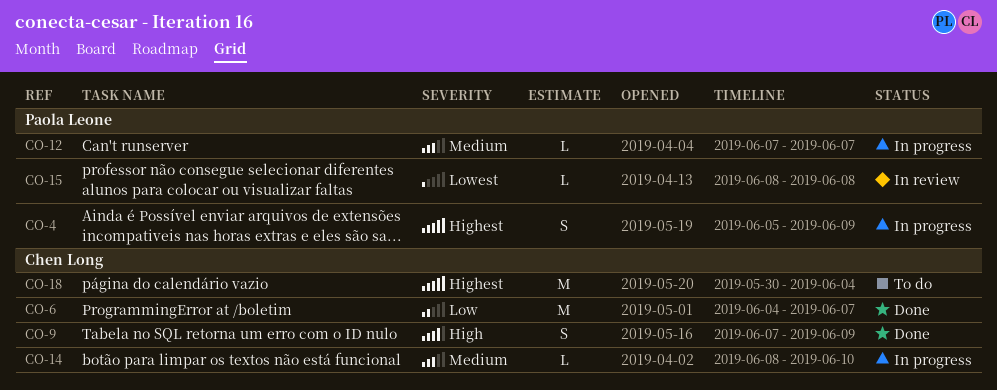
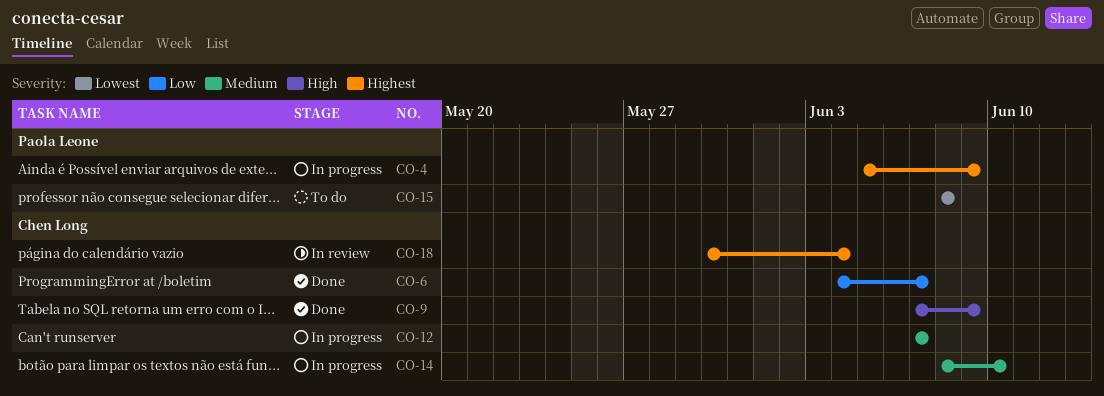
CO-12, owner: Paola Leone -> Chen Long
CO-15, status: In review -> To do
CO-18, status: To do -> In review

